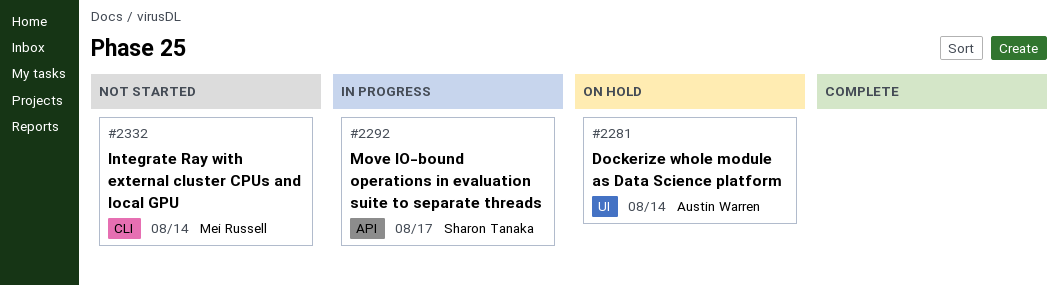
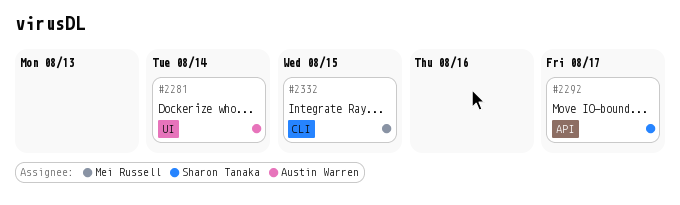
#2332, due: Aug 14 -> Aug 15

